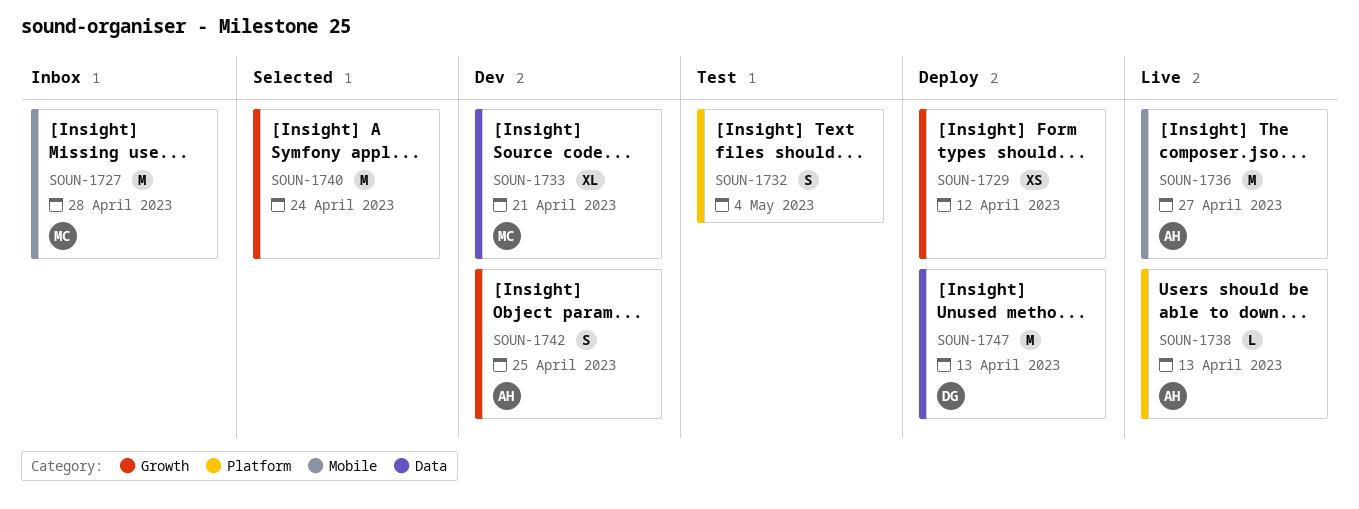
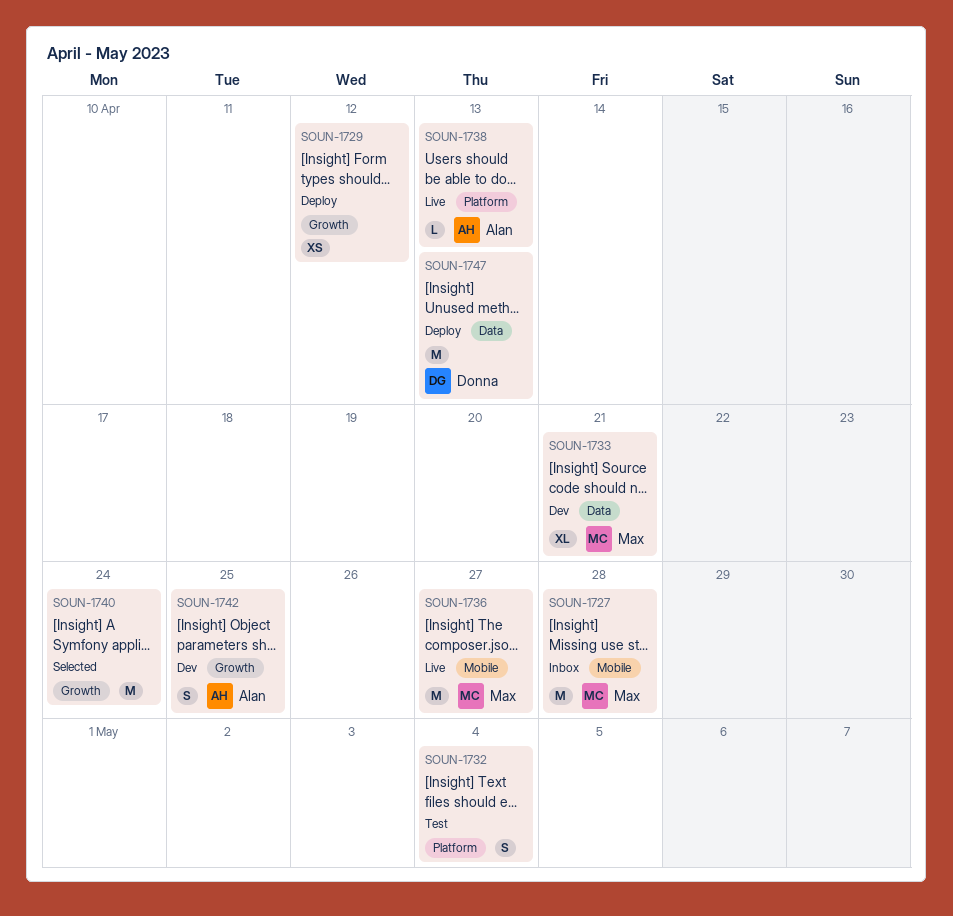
SOUN-1736, owner: Alan -> Max

